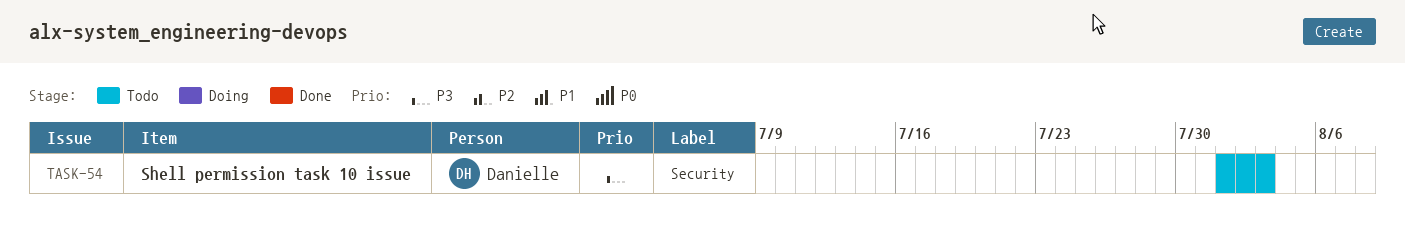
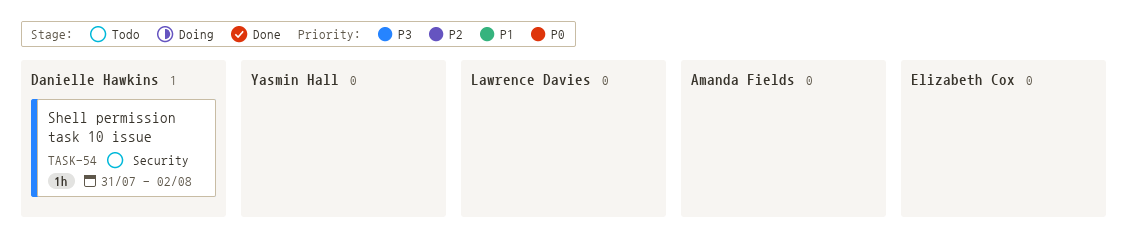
TASK-54, start: Aug 1 -> Jul 31
TASK-54, due: Aug 3 -> Aug 2

